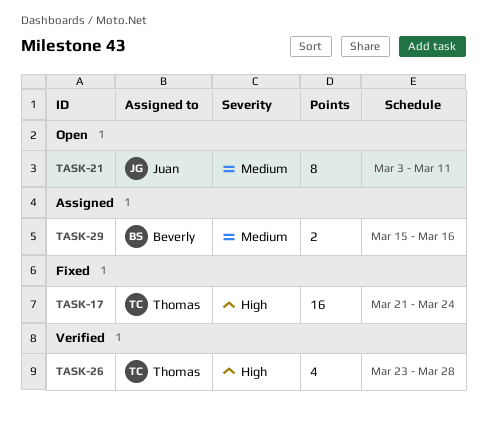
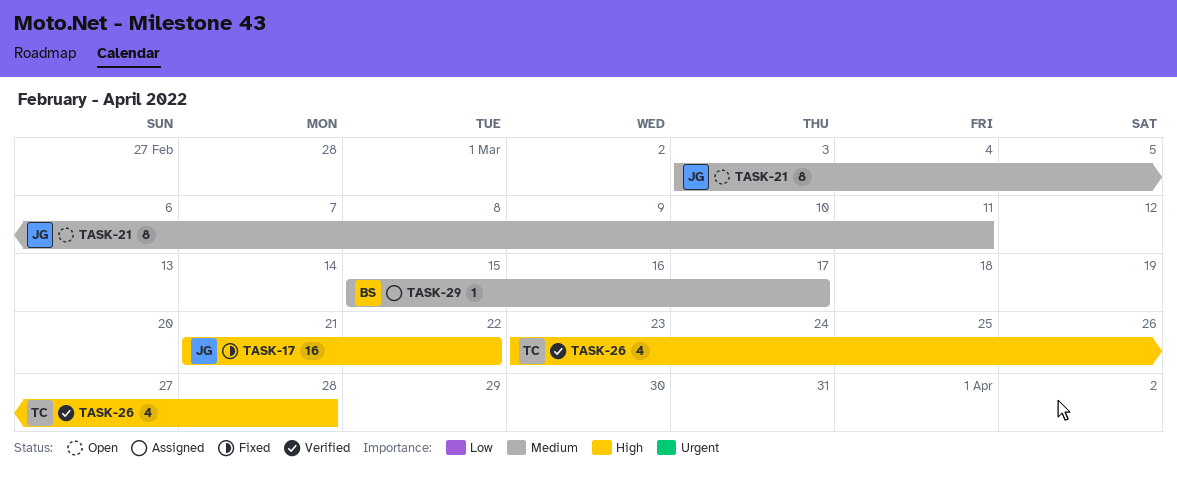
TASK-17, owner: Thomas -> Juan
TASK-17, due: Mar 24 -> Mar 22
TASK-29, estimate: 2 -> 1
TASK-29, due: Mar 16 -> Mar 17

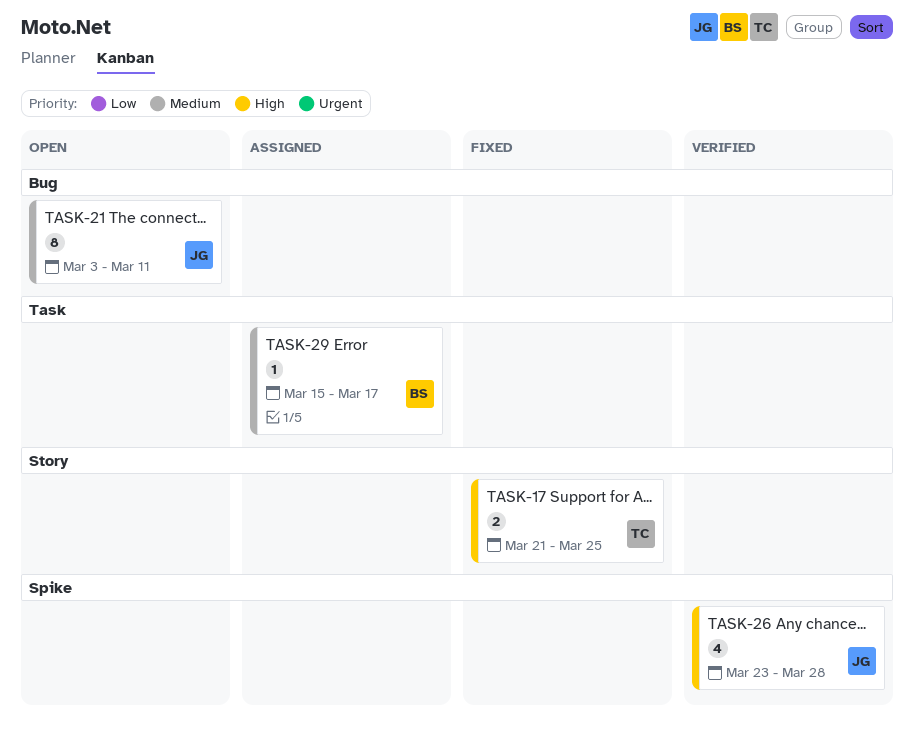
TASK-17, owner: JG -> TC
TASK-17, estimate: 16 -> 2
TASK-17, due: Mar 22 -> Mar 25
TASK-26, owner: TC -> JG

